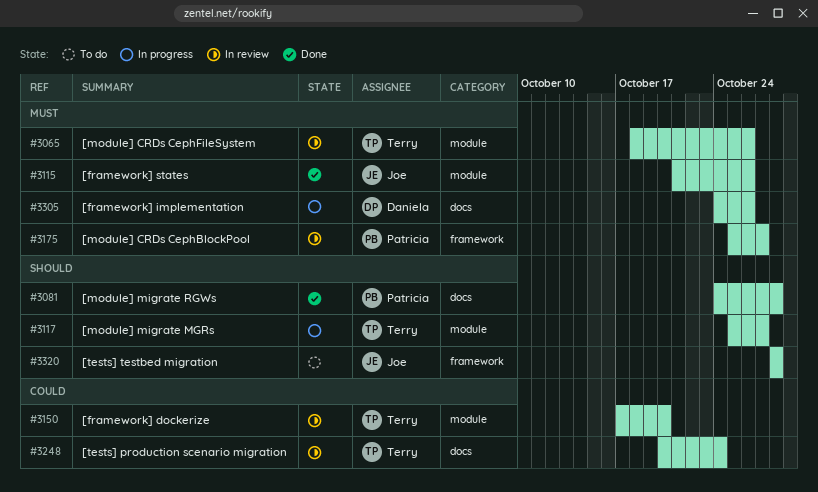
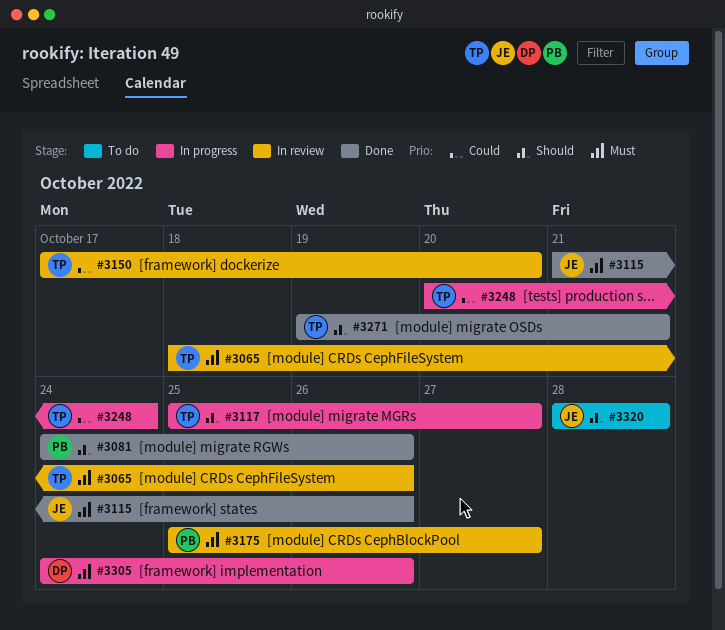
#3081, due: Oct 28 -> Oct 26
#3248, status: In review -> In progress
#3271: none -> present

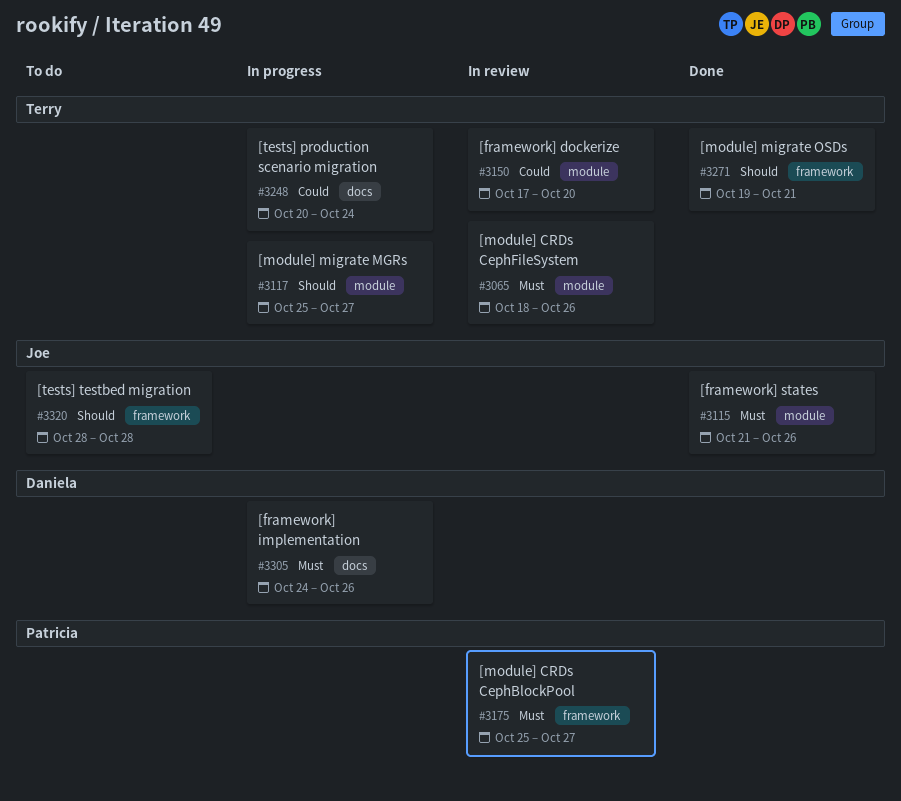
#3081: present -> none

